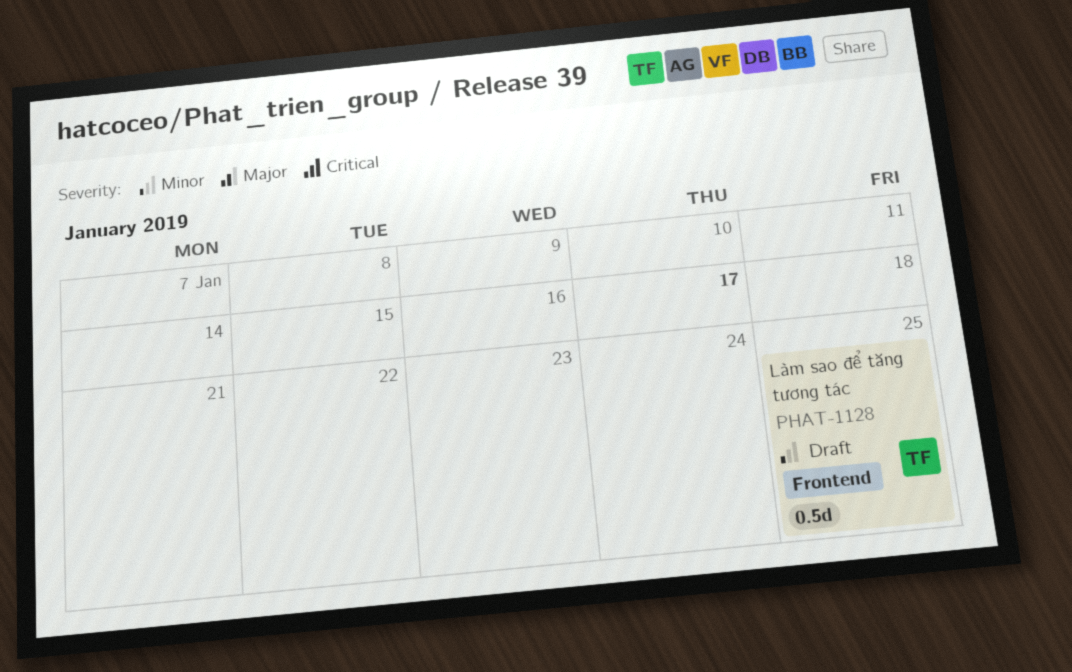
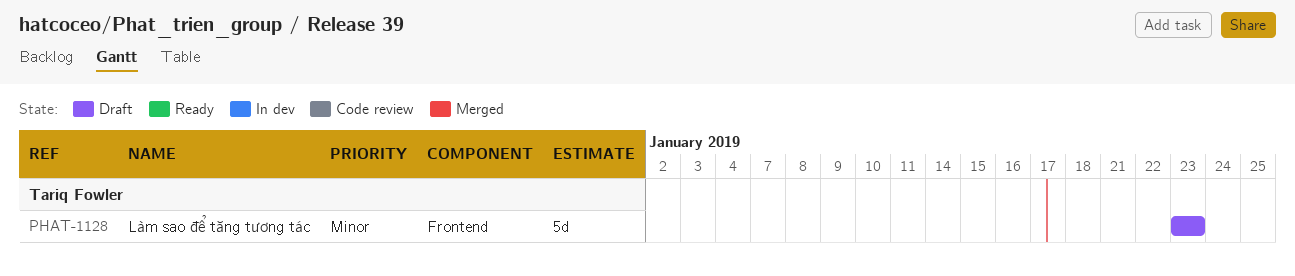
PHAT-1128, estimate: 0.5d -> 5d
PHAT-1128, due: Jan 25 -> Jan 23

